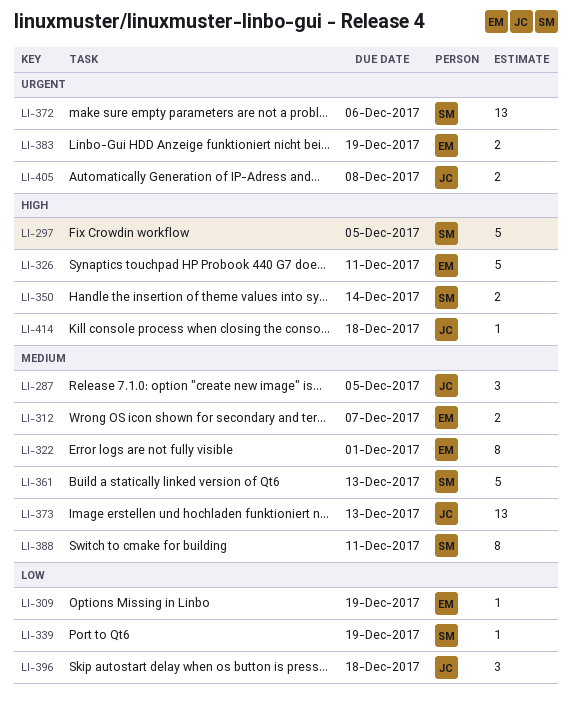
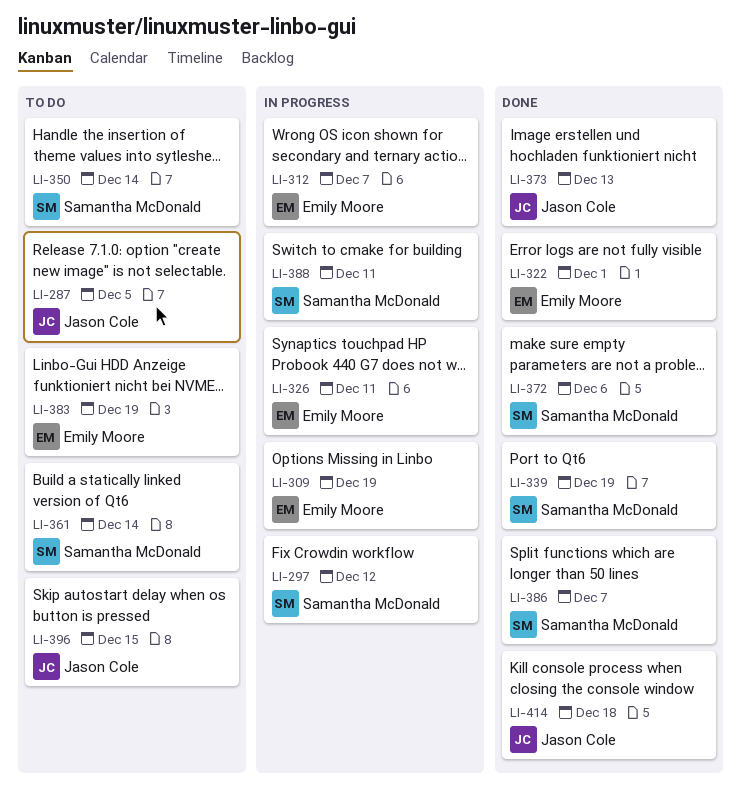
LI-297, due: Dec 5 -> Dec 12
LI-361, due: Dec 13 -> Dec 14
LI-386: none -> present
LI-396, due: Dec 18 -> Dec 15
LI-405: present -> none

